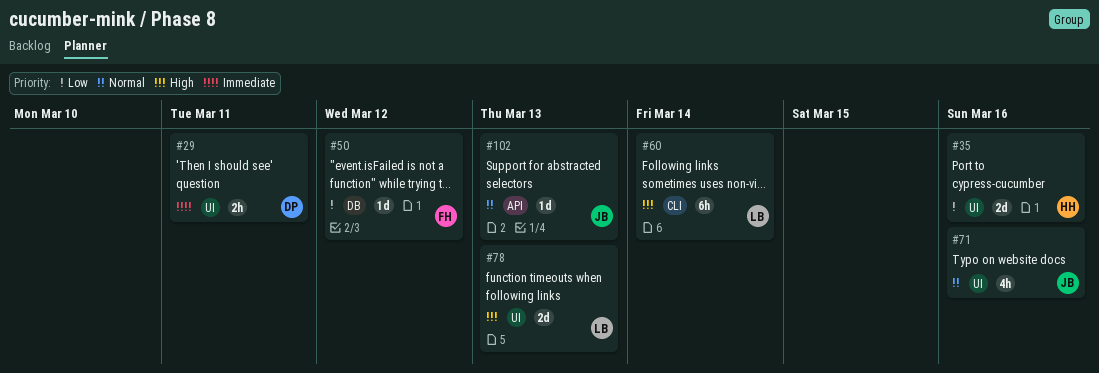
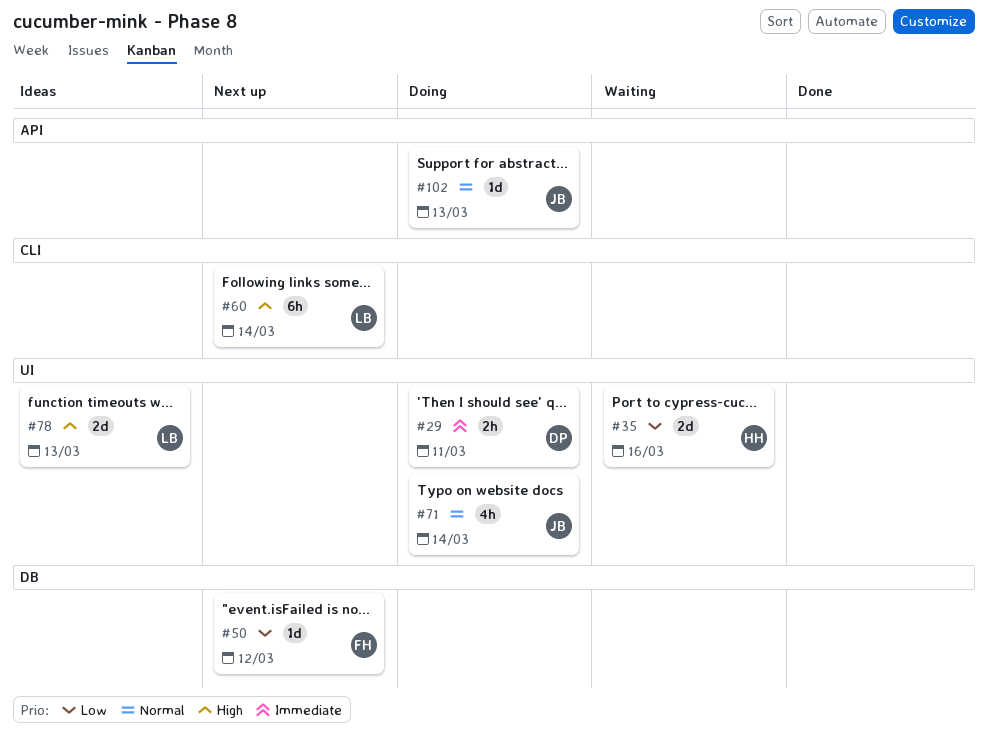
#71, due: Mar 16 -> Mar 14

